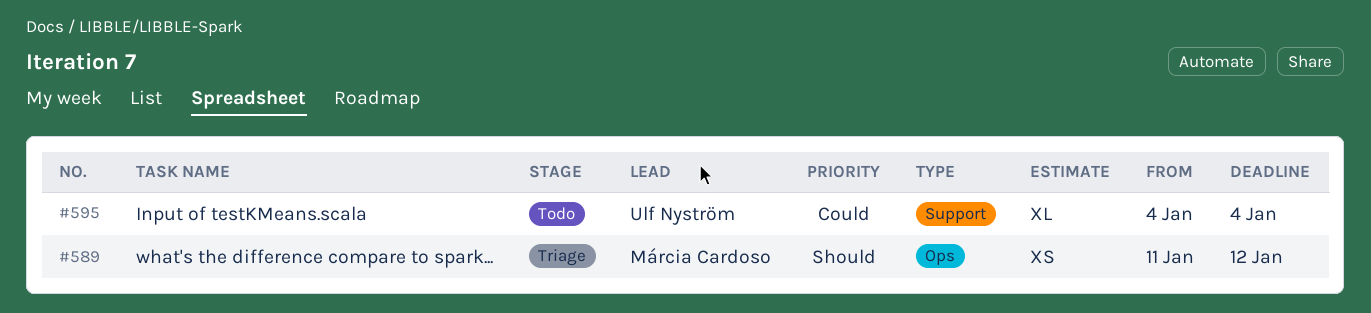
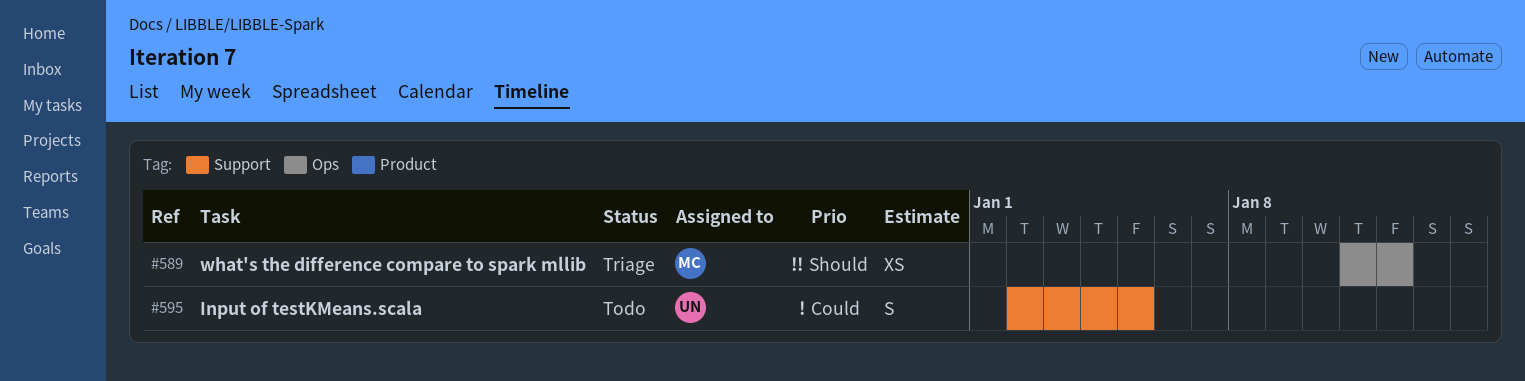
#595, estimate: XL -> S
#595, start: Jan 4 -> Jan 2
#595, due: Jan 4 -> Jan 5

